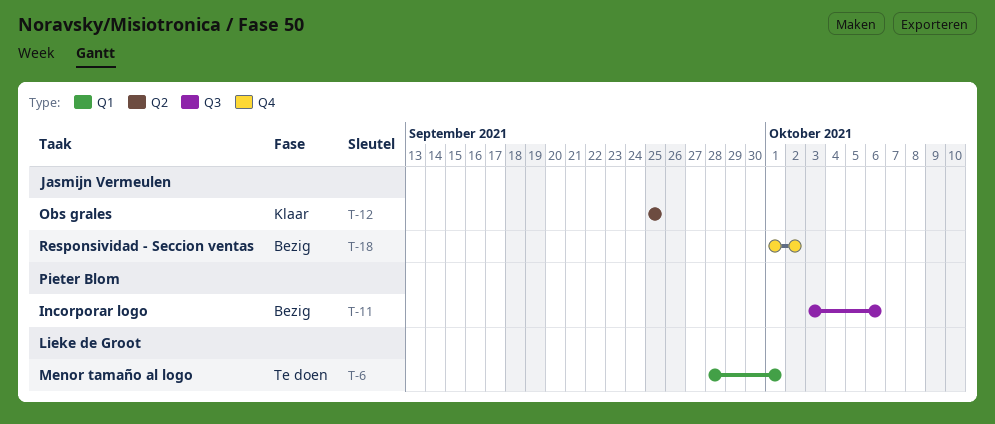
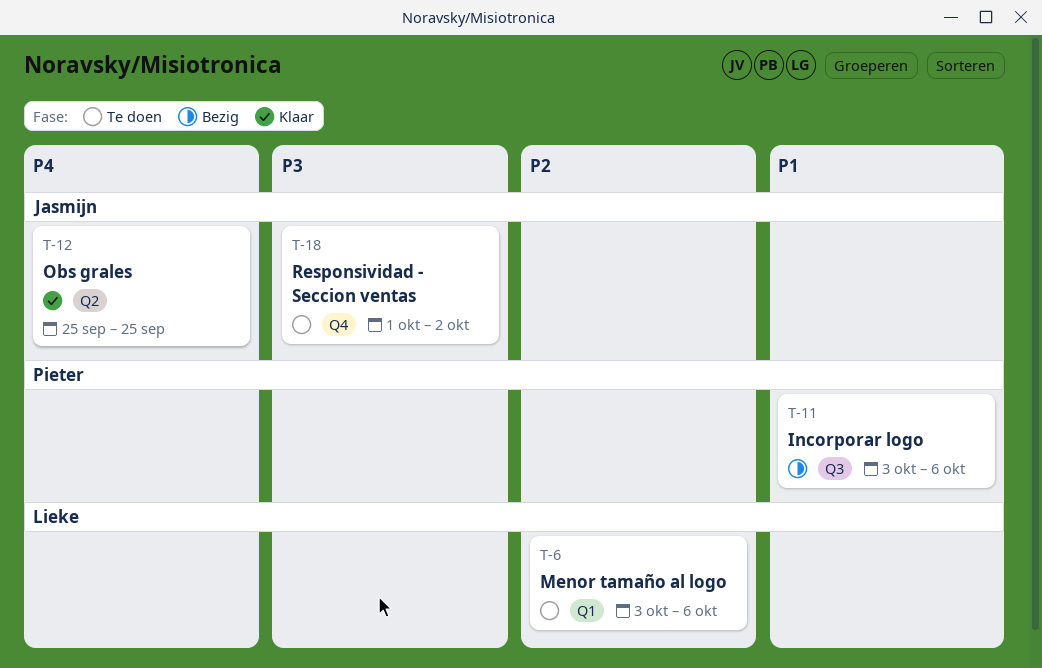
T-6, start: Sep 28 -> Oct 3
T-6, due: Oct 1 -> Oct 6
T-18, status: Bezig -> Te doen

